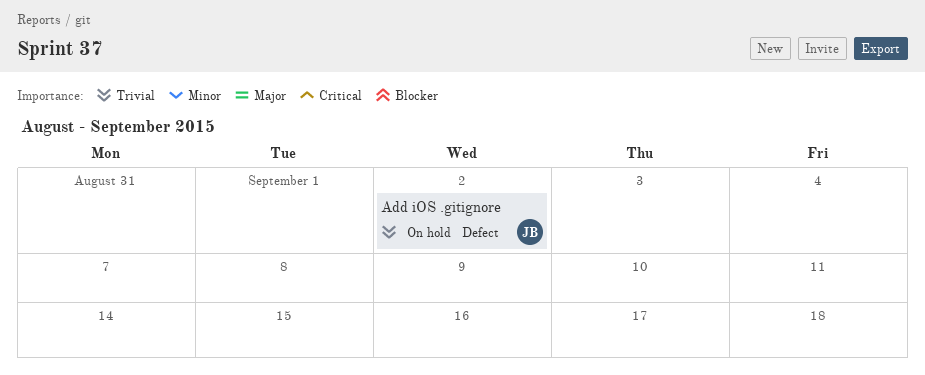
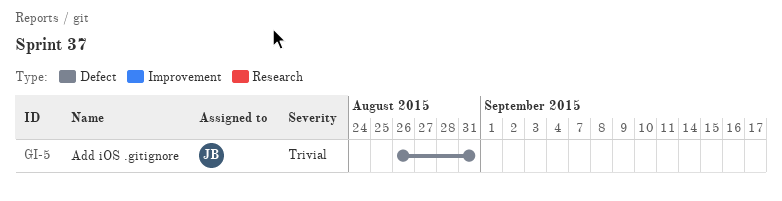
Add iOS .gitignore, due: Sep 2 -> Aug 31

